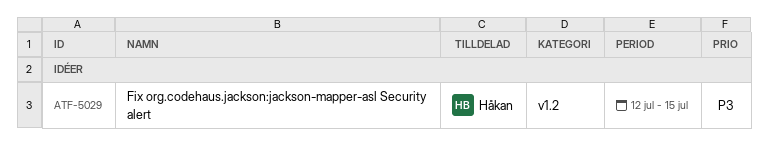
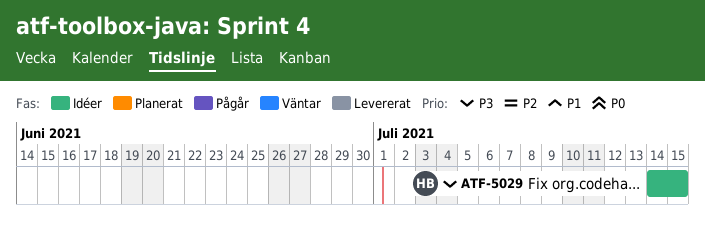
ATF-5029, start: Jul 12 -> Jul 14

